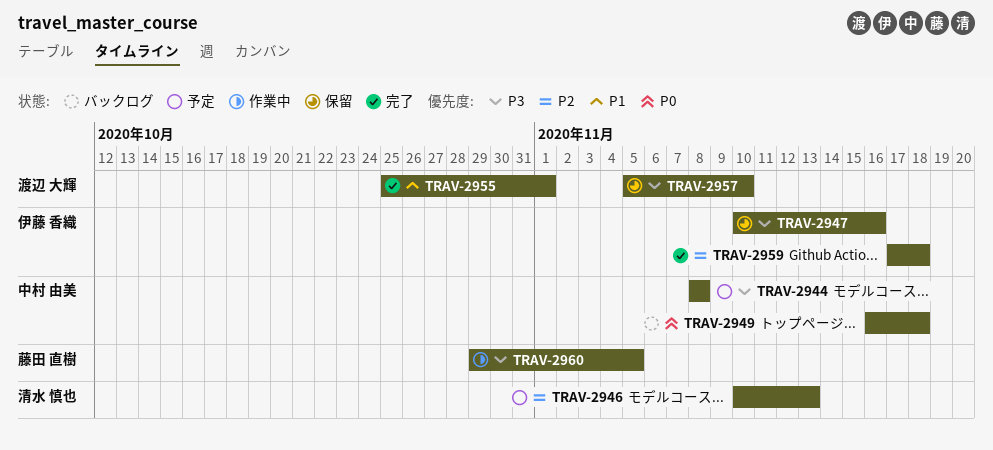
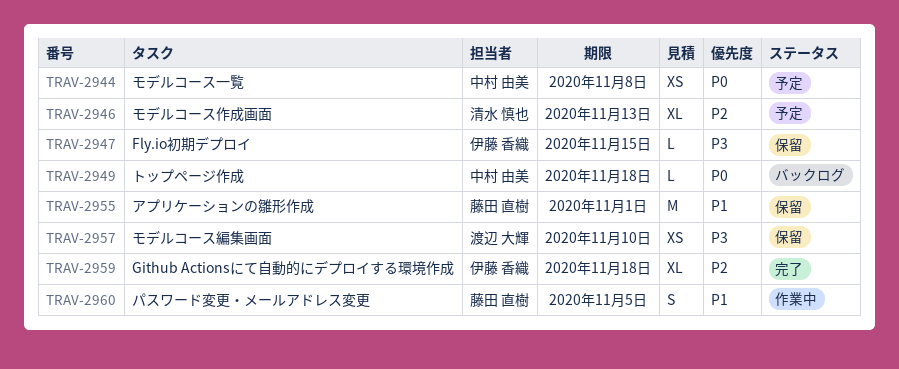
TRAV-2944, priority: P3 -> P0
TRAV-2947, due: Nov 16 -> Nov 15
TRAV-2955, status: 完了 -> 保留
TRAV-2955, owner: 渡辺 大輝 -> 藤田 直樹
TRAV-2960, priority: P3 -> P1

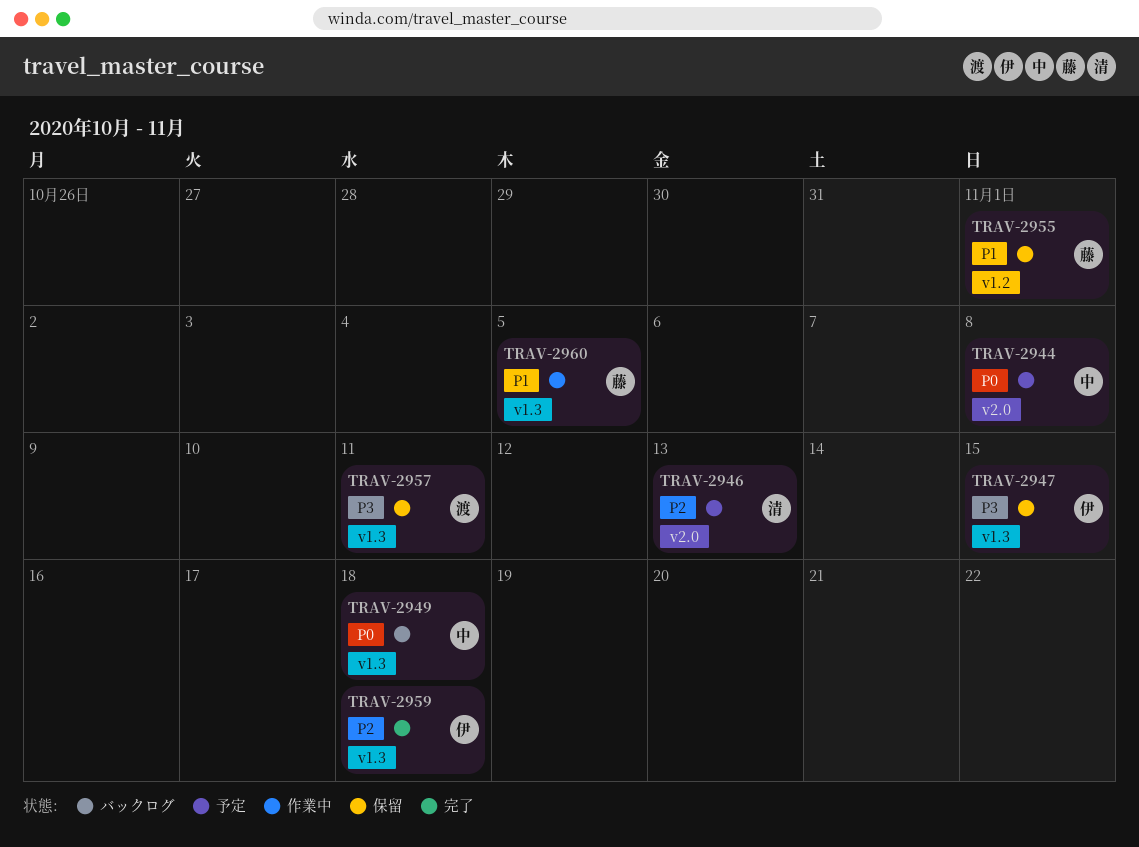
TRAV-2957, due: Nov 10 -> Nov 11

